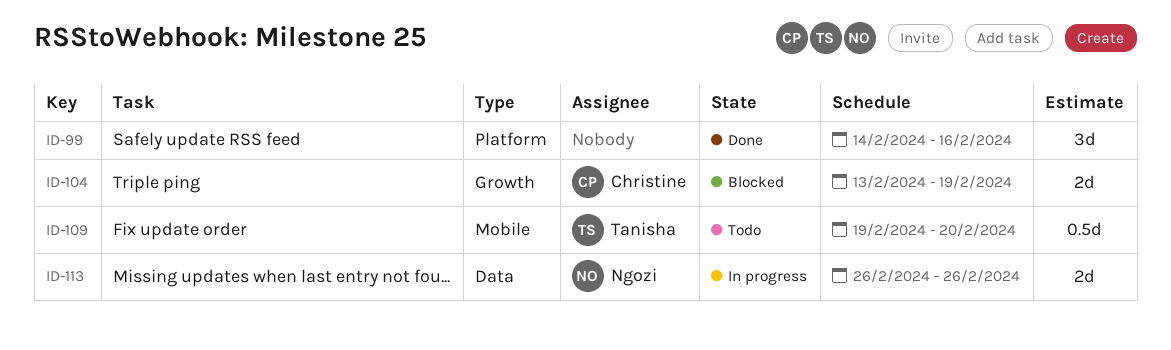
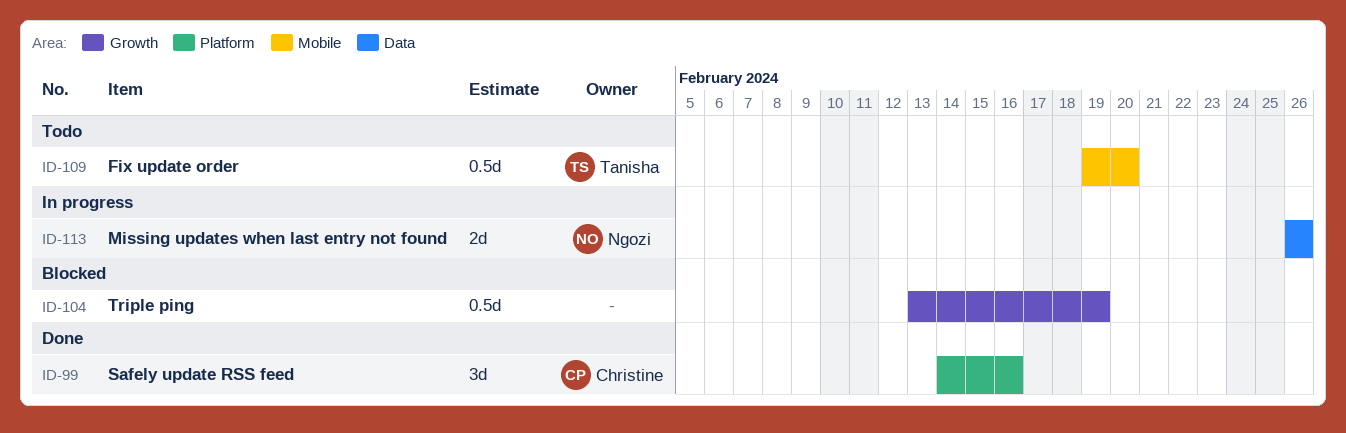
ID-99, owner: none -> Christine
ID-104, owner: Christine -> none
ID-104, estimate: 2d -> 0.5d

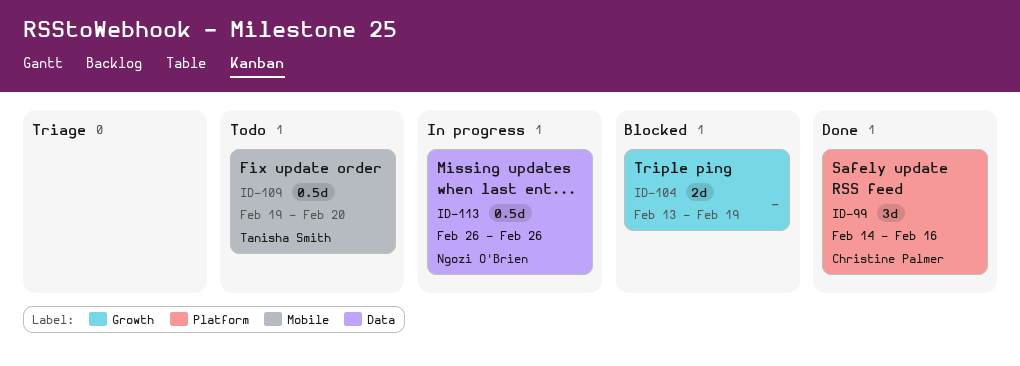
ID-104, estimate: 0.5d -> 2d
ID-113, estimate: 2d -> 0.5d

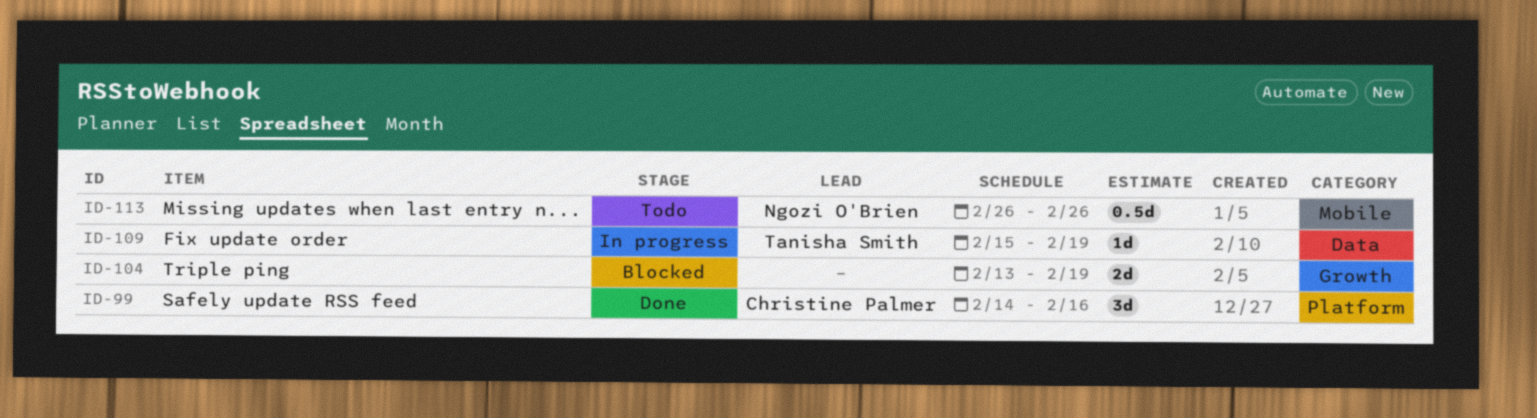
ID-109, status: Todo -> In progress
ID-109, label: Mobile -> Data
ID-109, estimate: 0.5d -> 1d
ID-109, start: Feb 19 -> Feb 15
ID-109, due: Feb 20 -> Feb 19
ID-113, status: In progress -> Todo
ID-113, label: Data -> Mobile

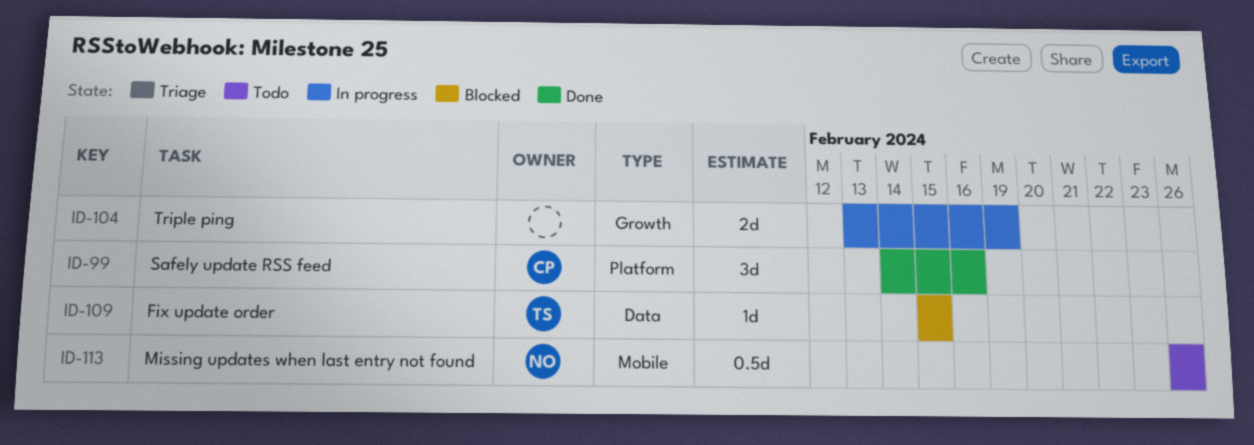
ID-104, status: Blocked -> In progress
ID-109, status: In progress -> Blocked
ID-109, due: Feb 19 -> Feb 15

